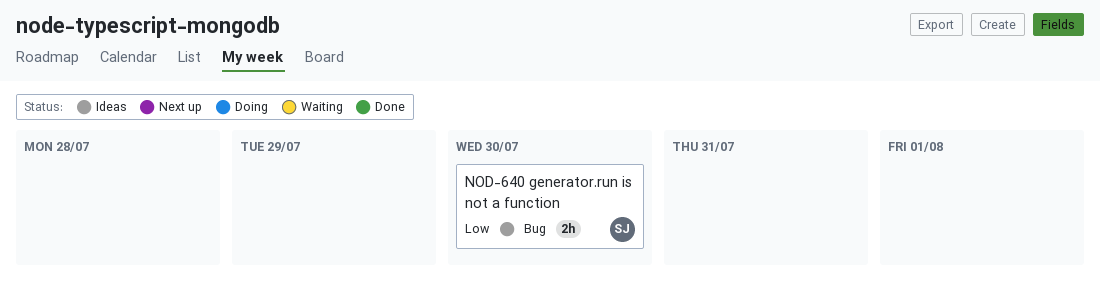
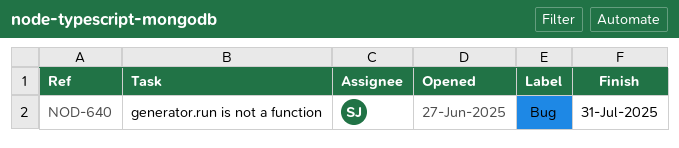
NOD-640, due: Jul 30 -> Jul 31

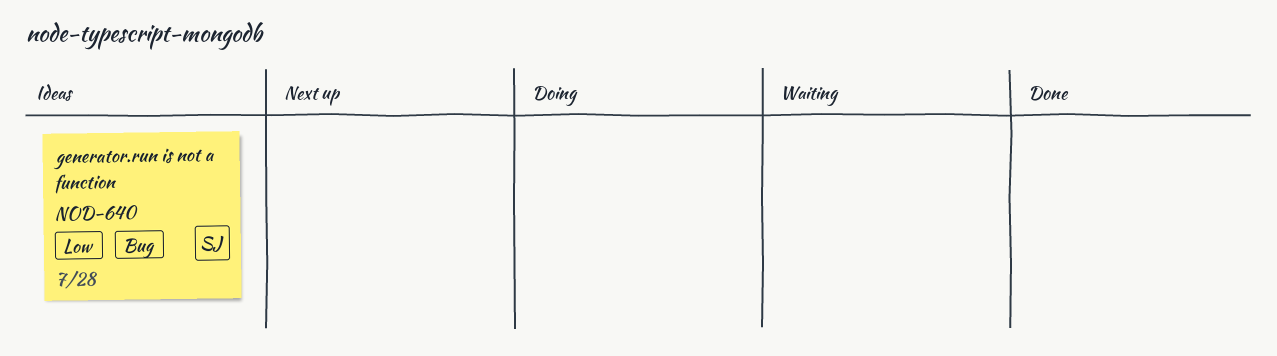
NOD-640, due: Jul 31 -> Jul 28

